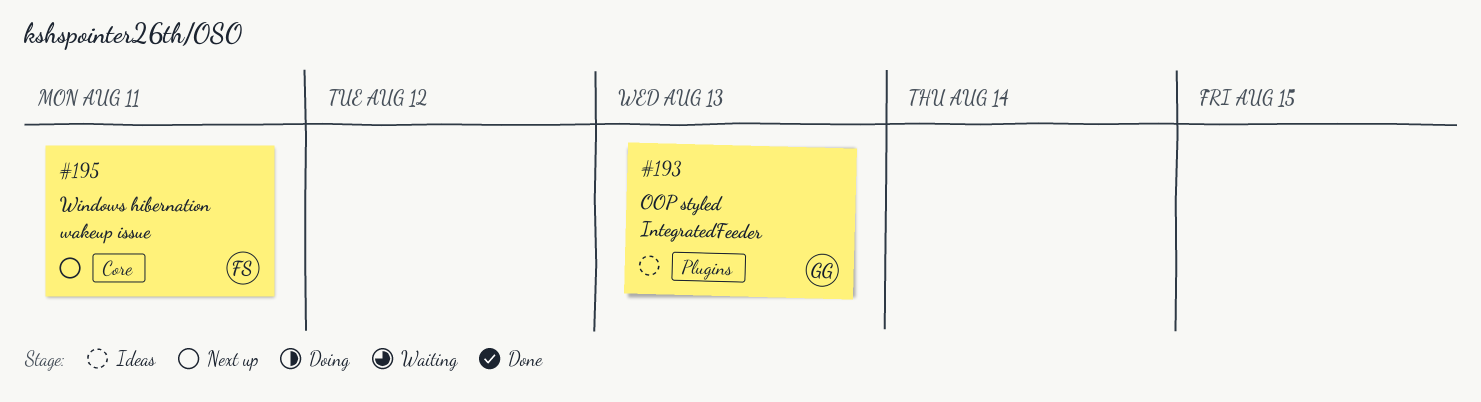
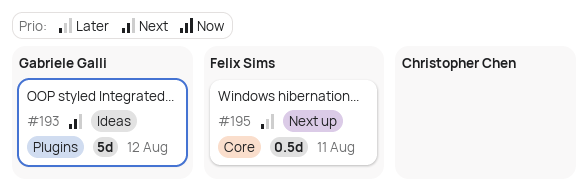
#193, due: Aug 13 -> Aug 12

